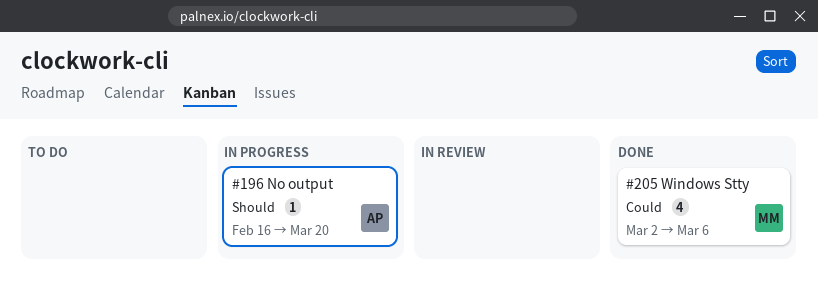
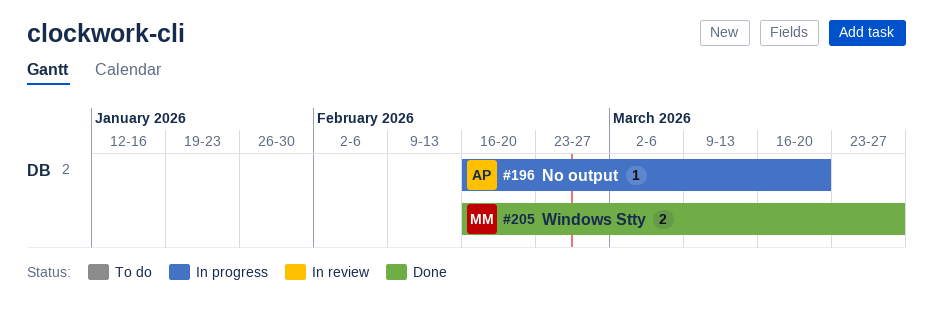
#205, estimate: 4 -> 2
#205, start: Mar 2 -> Feb 16
#205, due: Mar 6 -> Mar 27

